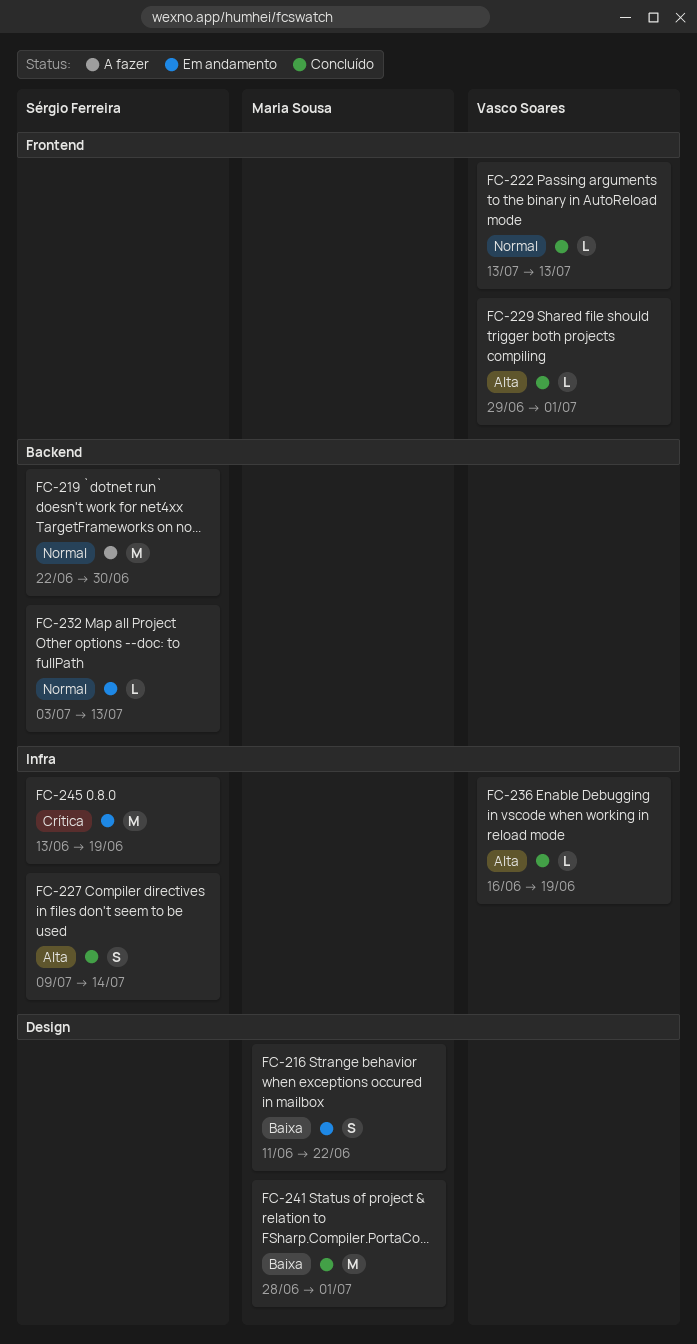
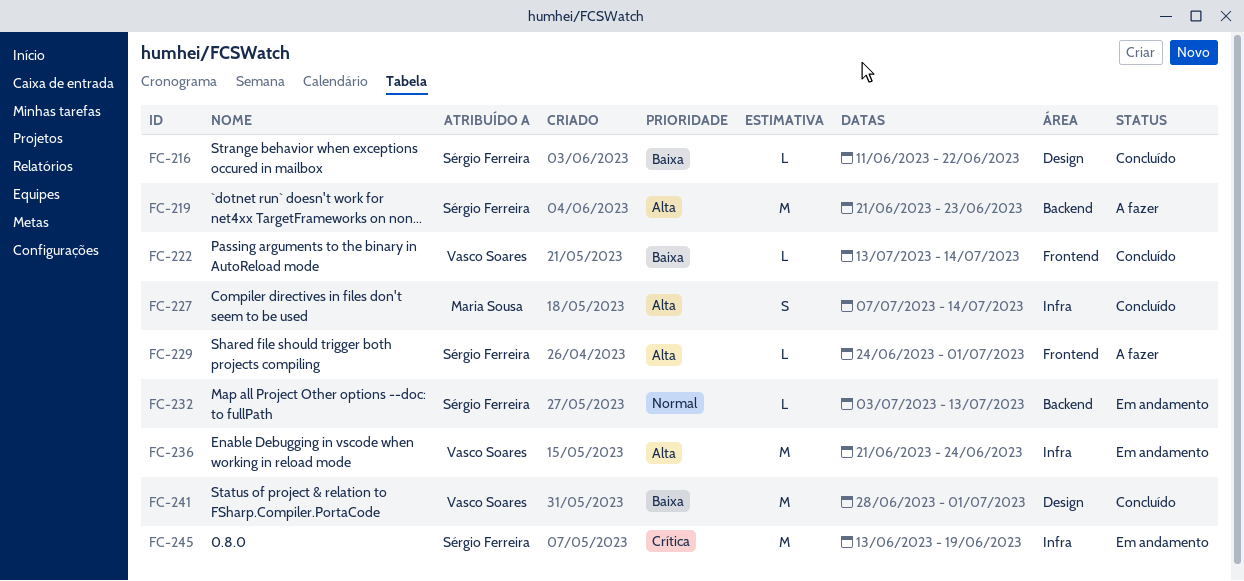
FC-216, status: Em andamento -> Concluído
FC-216, owner: Maria Sousa -> Sérgio Ferreira
FC-216, estimate: S -> L
FC-219, priority: Normal -> Alta
FC-219, start: Jun 22 -> Jun 21
FC-219, due: Jun 30 -> Jun 23
FC-222, priority: Normal -> Baixa
FC-222, due: Jul 13 -> Jul 14
FC-227, owner: Sérgio Ferreira -> Maria Sousa
FC-227, start: Jul 9 -> Jul 7
FC-229, status: Concluído -> A fazer
FC-229, owner: Vasco Soares -> Sérgio Ferreira
FC-229, start: Jun 29 -> Jun 24
FC-236, status: Concluído -> Em andamento
FC-236, estimate: L -> M
FC-236, start: Jun 16 -> Jun 21
FC-236, due: Jun 19 -> Jun 24
FC-241, owner: Maria Sousa -> Vasco Soares

